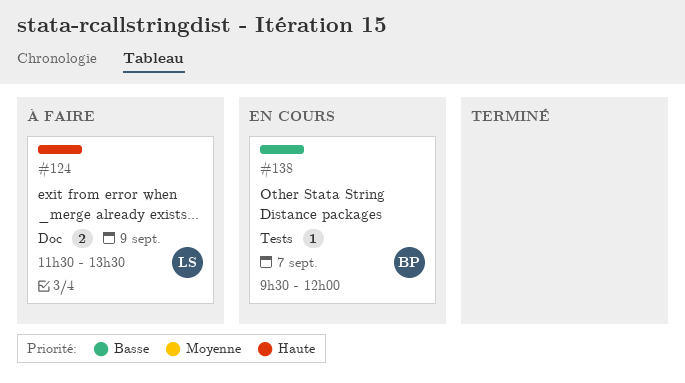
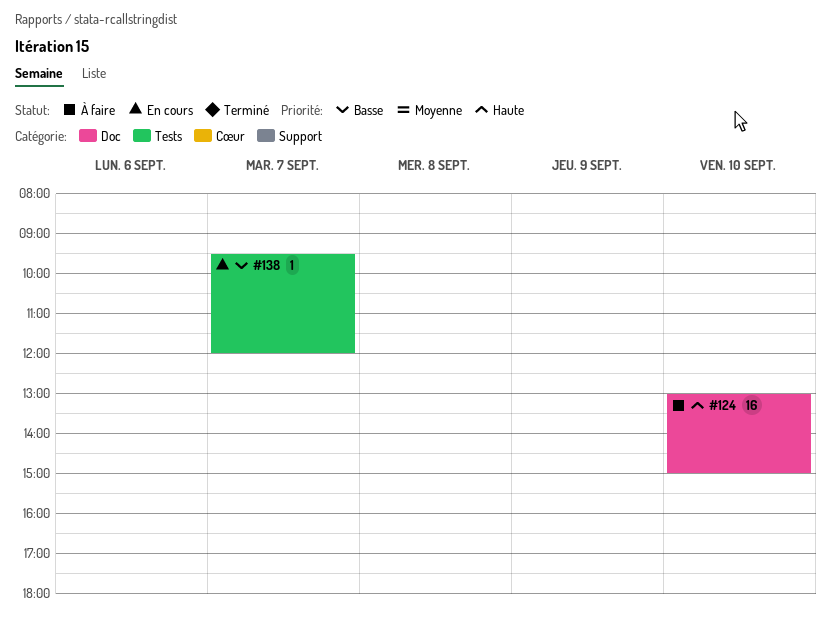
#124, estimate: 2 -> 16
#124, day: Sep 9 -> Sep 10
#124, begins: 11:30 -> 13:00
#124, ends: 13:30 -> 15:00

